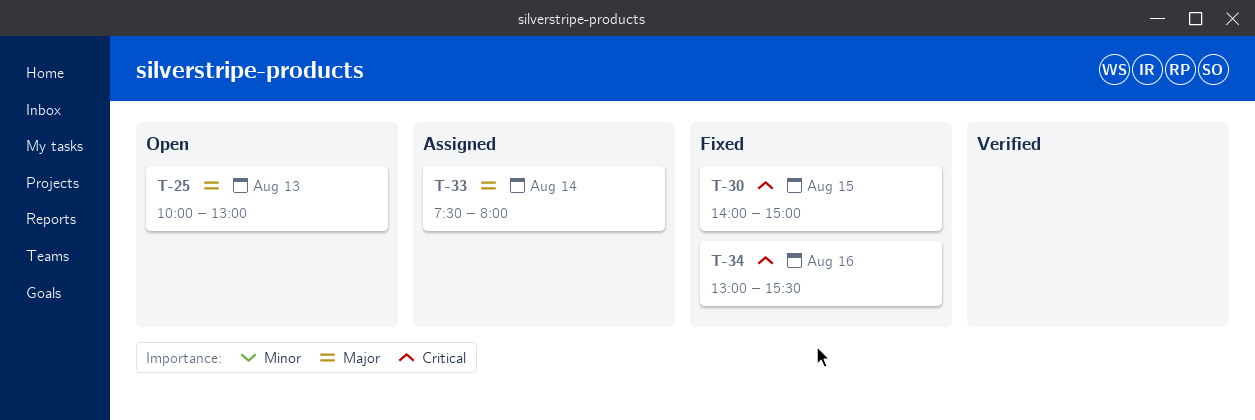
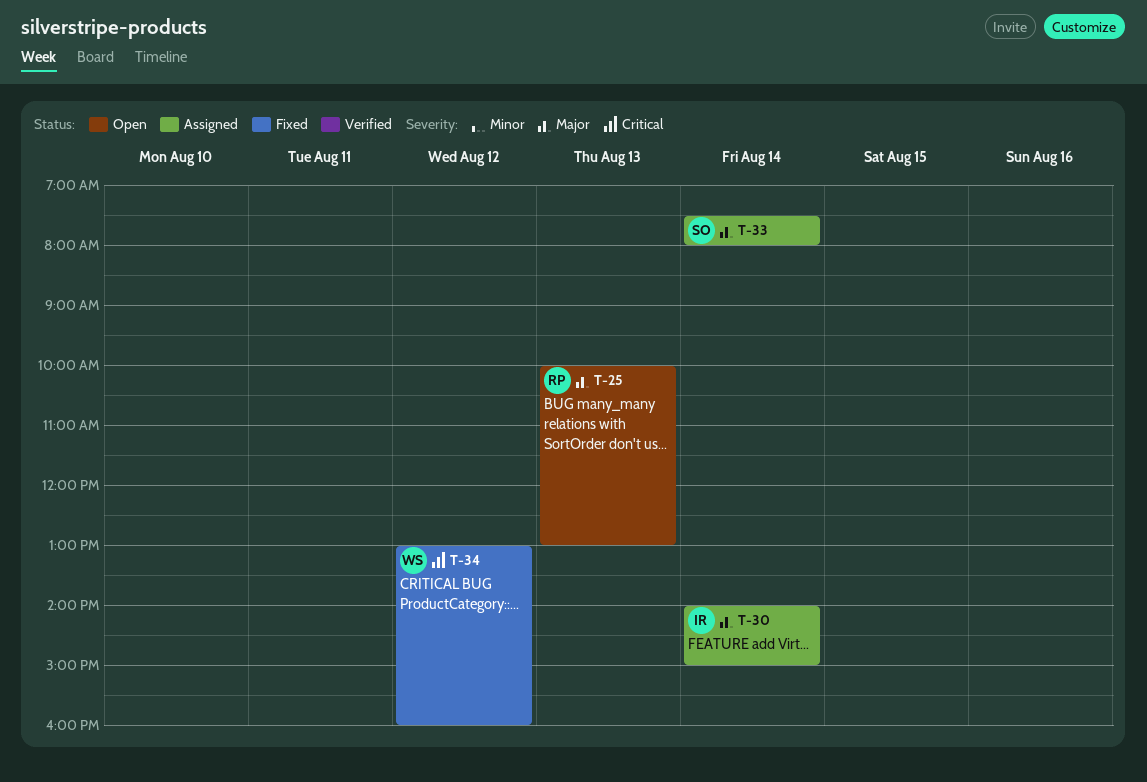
T-30, status: Fixed -> Assigned
T-30, priority: Critical -> Major
T-30, day: Aug 15 -> Aug 14
T-34, day: Aug 16 -> Aug 12
T-34, ends: 15:30 -> 16:00

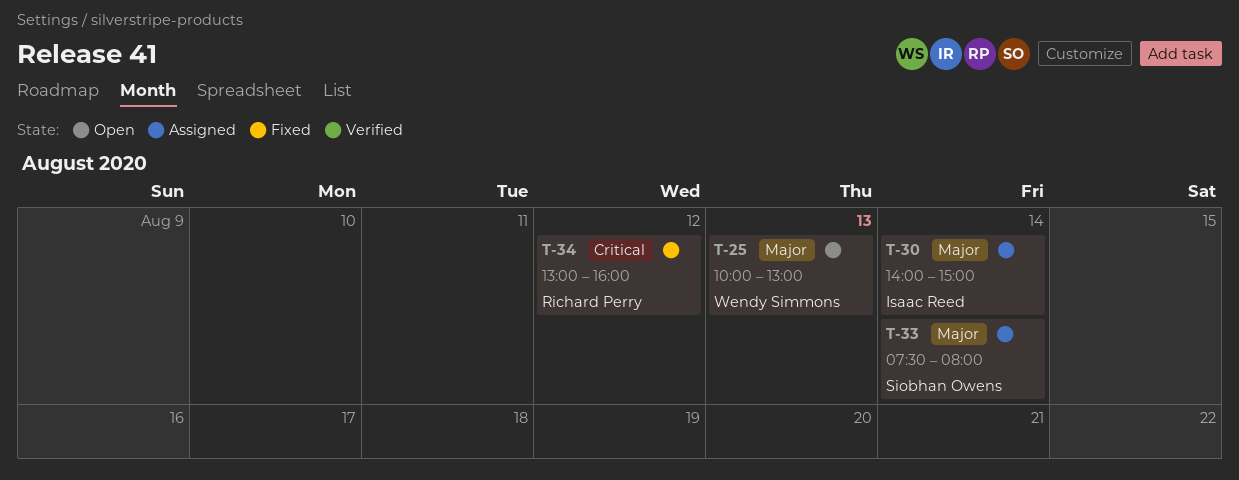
T-25, owner: Richard Perry -> Wendy Simmons
T-34, owner: Wendy Simmons -> Richard Perry

